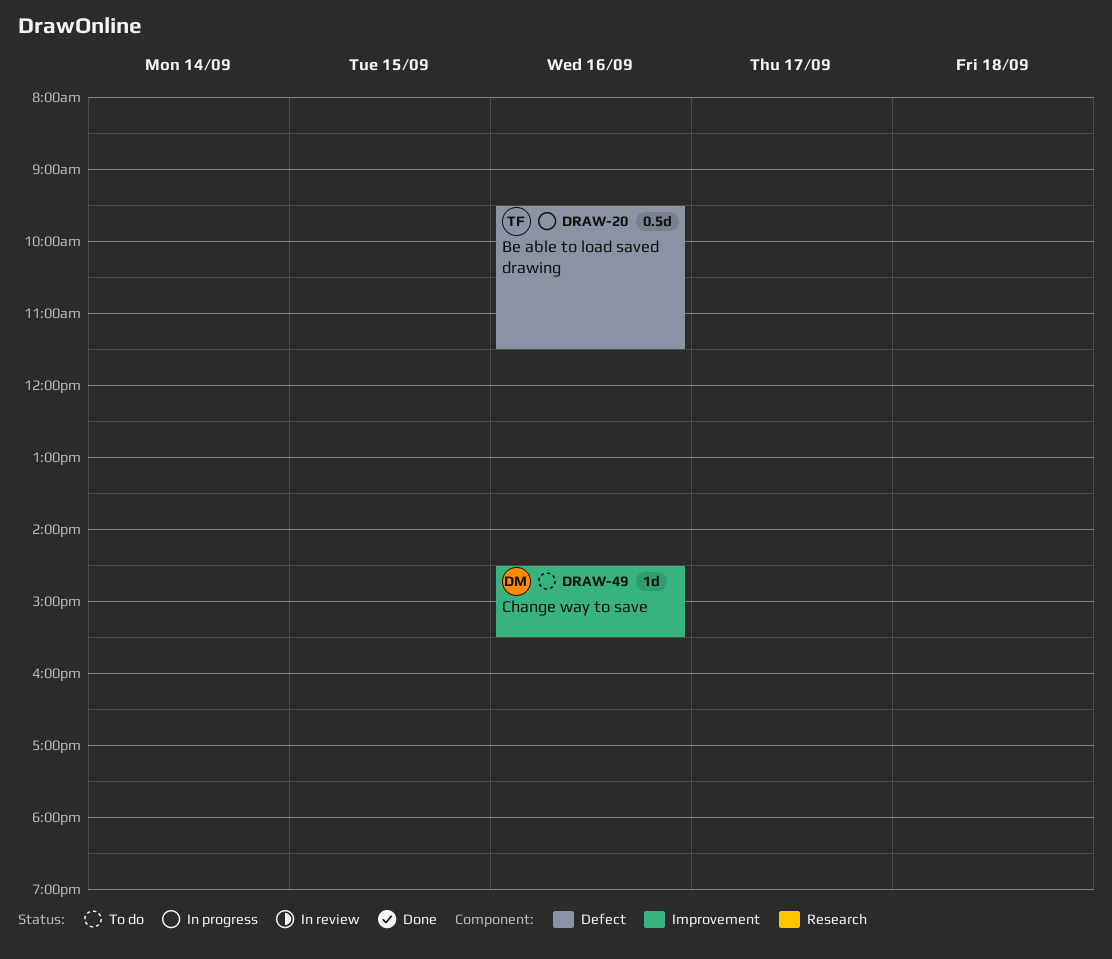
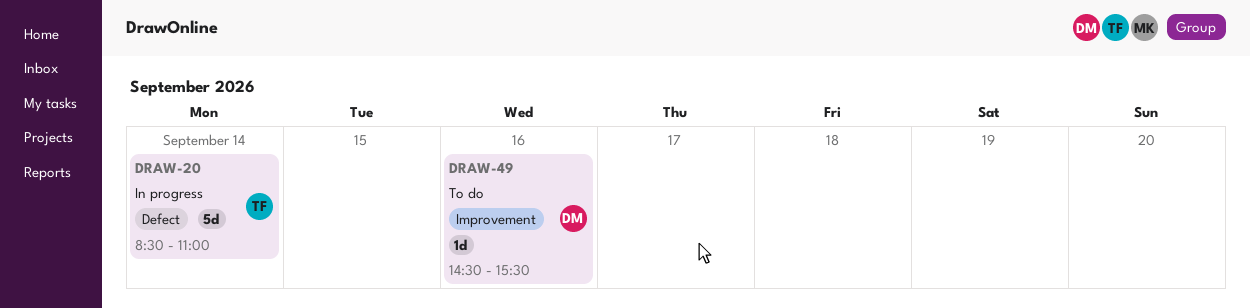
DRAW-20, estimate: 0.5d -> 5d
DRAW-20, day: Sep 16 -> Sep 14
DRAW-20, begins: 09:30 -> 08:30
DRAW-20, ends: 11:30 -> 11:00

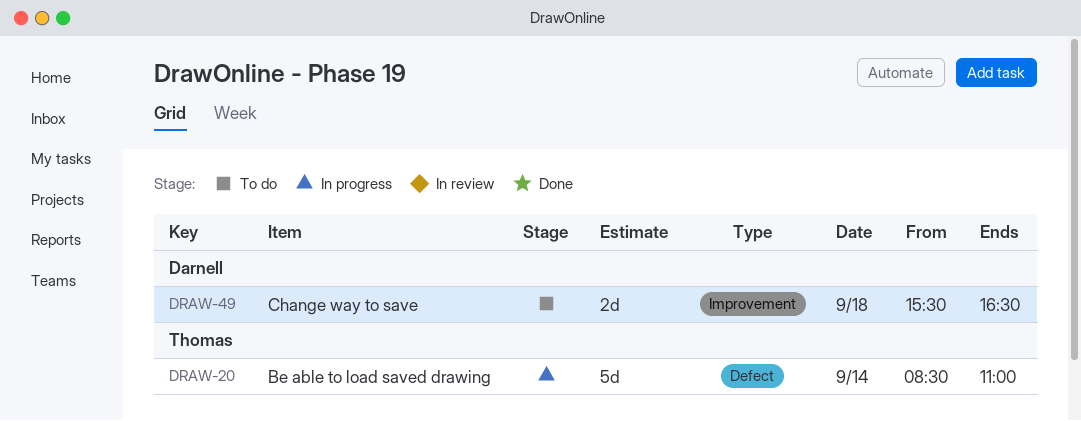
DRAW-49, estimate: 1d -> 2d
DRAW-49, day: Sep 16 -> Sep 18
DRAW-49, begins: 14:30 -> 15:30
DRAW-49, ends: 15:30 -> 16:30

